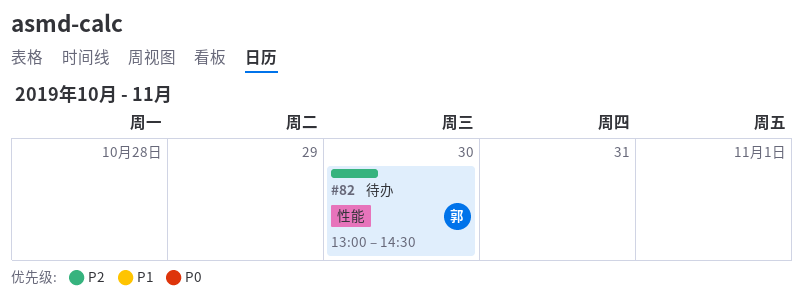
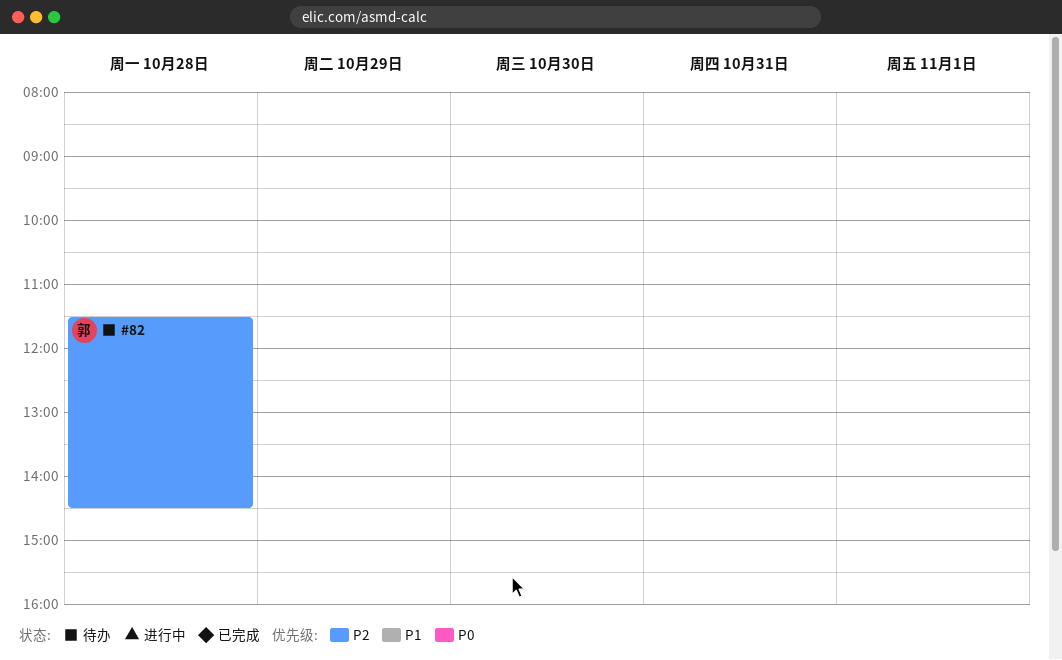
#82, day: Oct 30 -> Oct 28
#82, begins: 13:00 -> 11:30

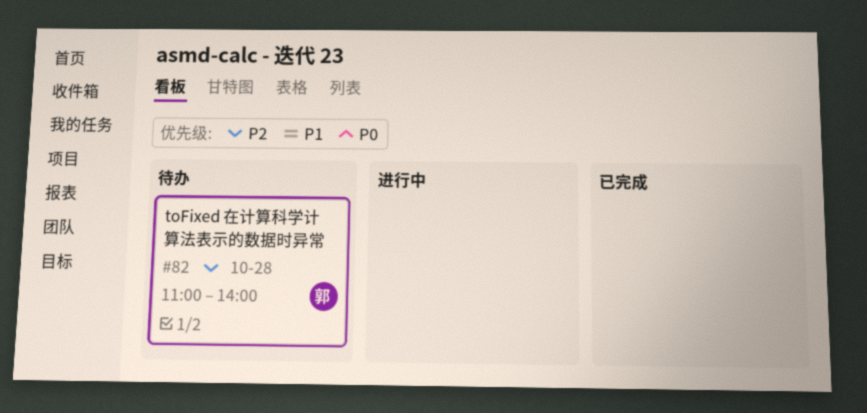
#82, begins: 11:30 -> 11:00
#82, ends: 14:30 -> 14:00

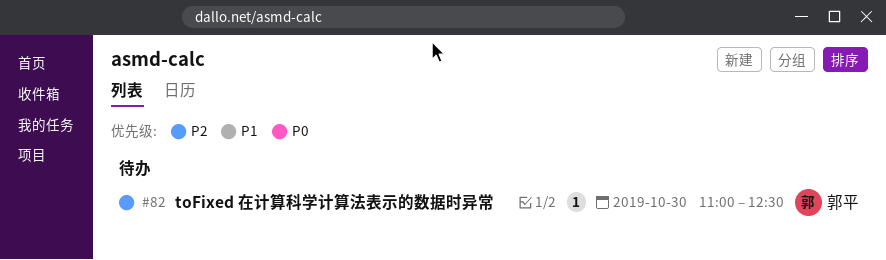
#82, day: Oct 28 -> Oct 30
#82, ends: 14:00 -> 12:30

